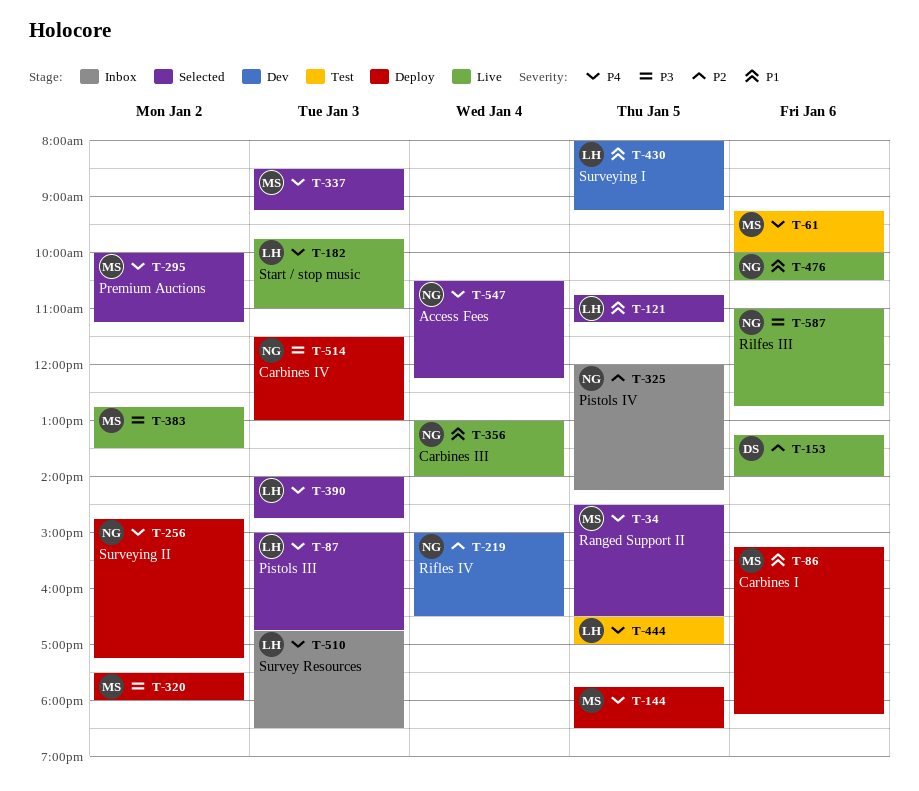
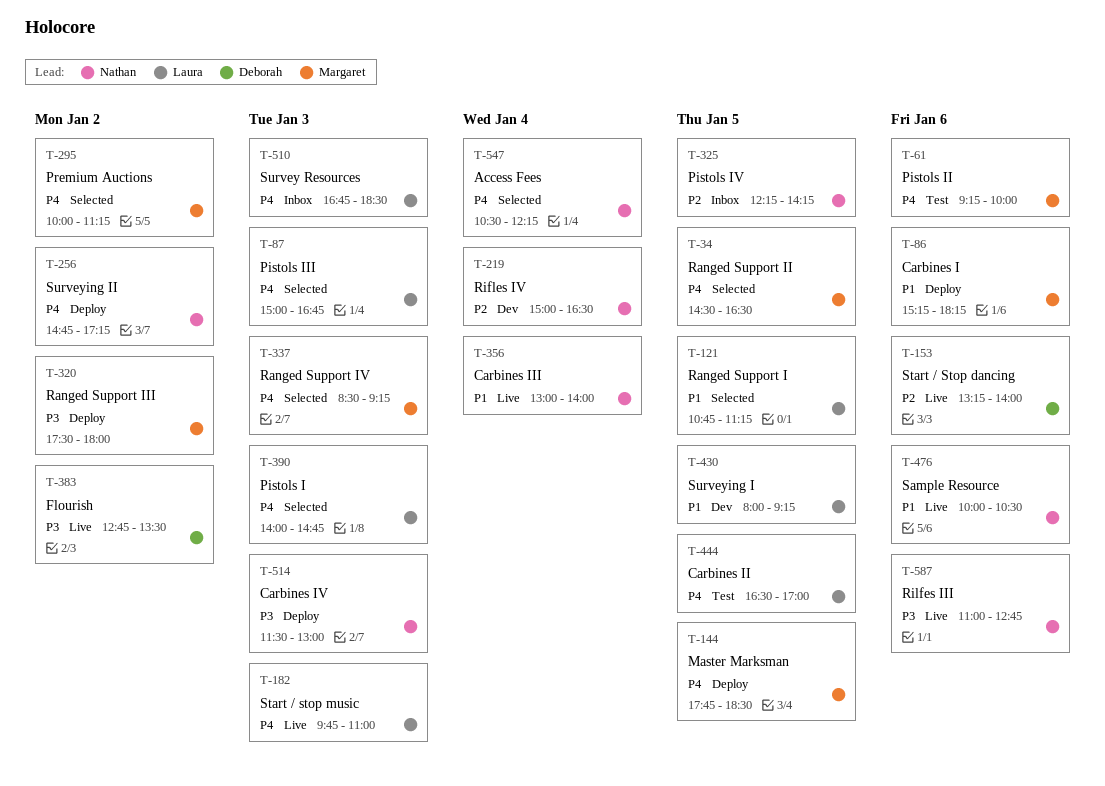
T-325, begins: 12:00 -> 12:15
T-383, owner: Margaret -> Deborah

